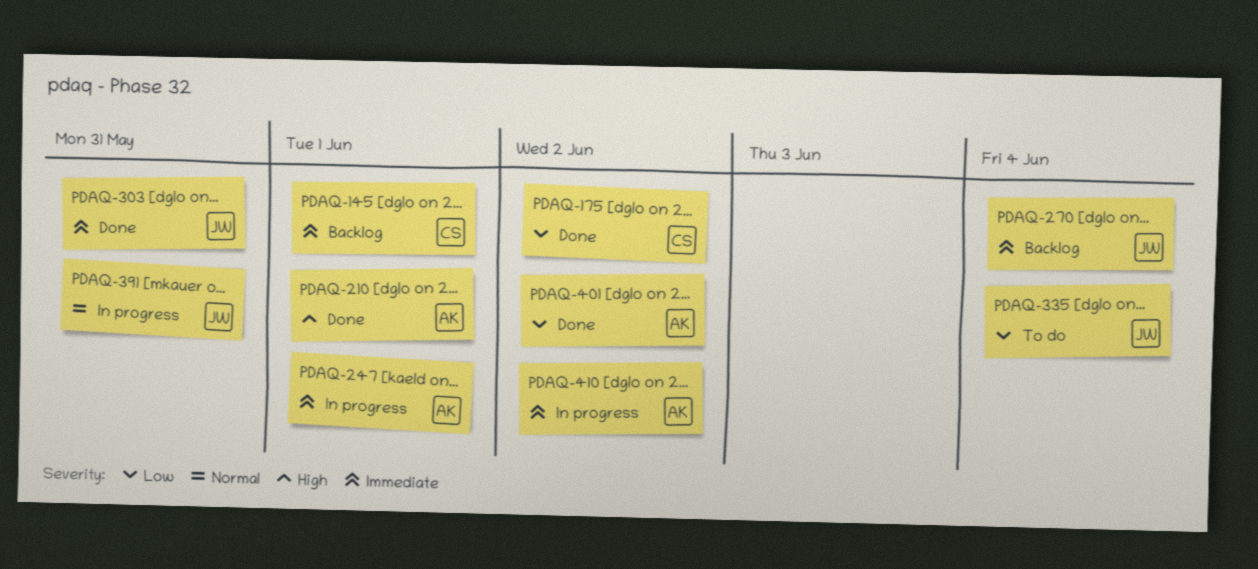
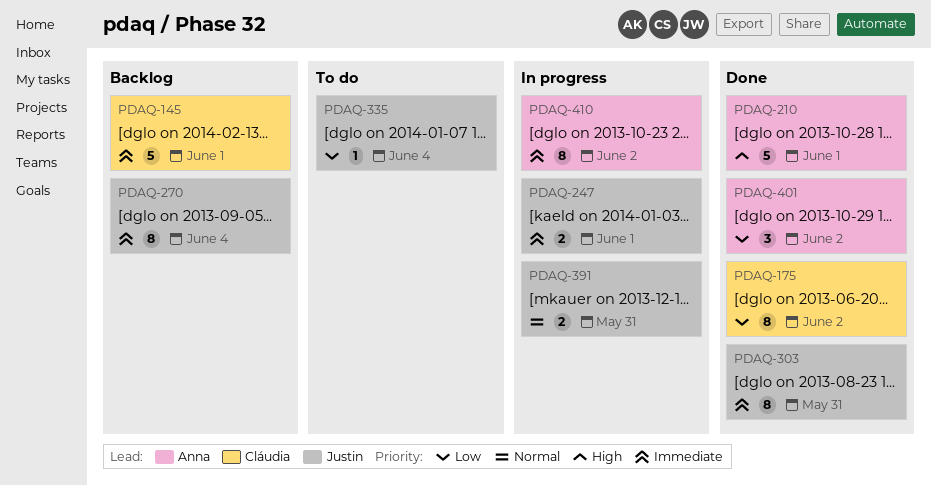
PDAQ-247, owner: Anna -> Justin

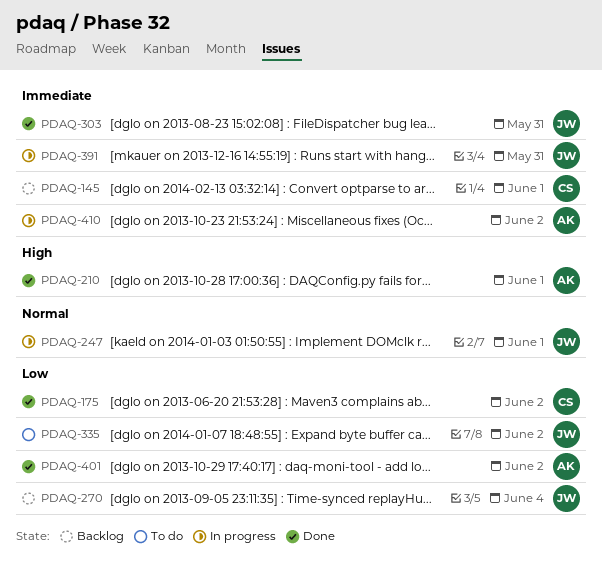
PDAQ-247, priority: Immediate -> Normal
PDAQ-270, priority: Immediate -> Low
PDAQ-335, due: Jun 4 -> Jun 2
PDAQ-391, priority: Normal -> Immediate

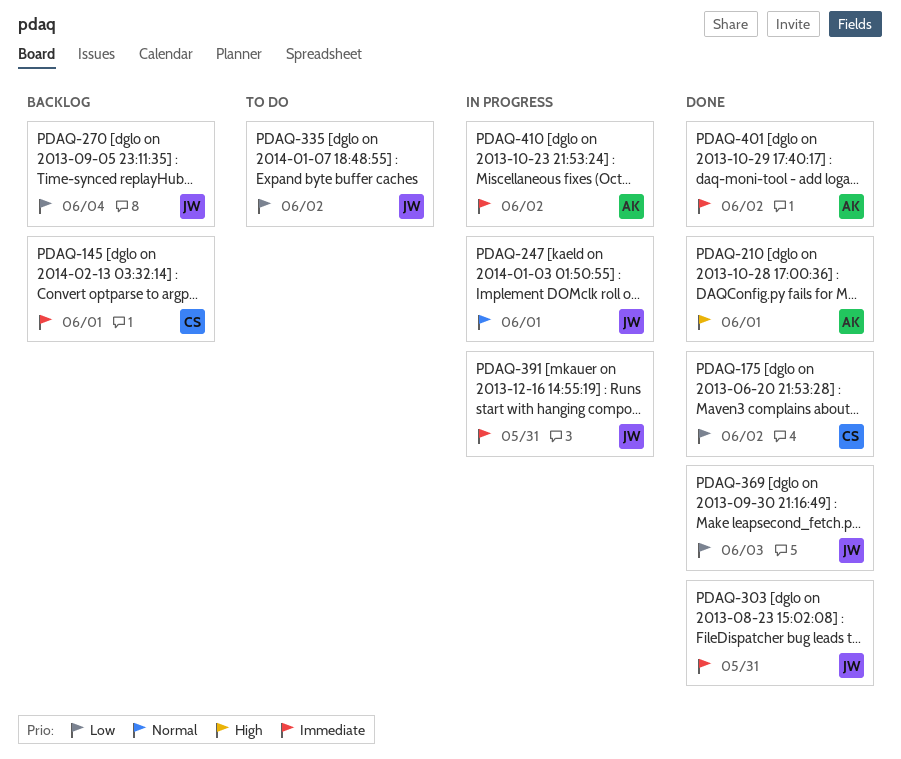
PDAQ-369: none -> present
PDAQ-401, priority: Low -> Immediate

